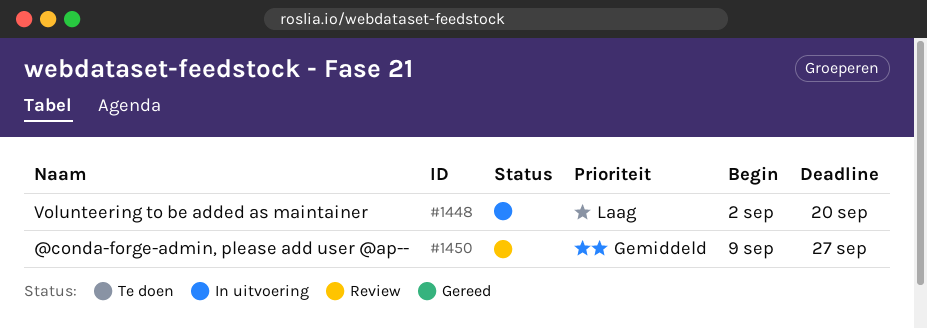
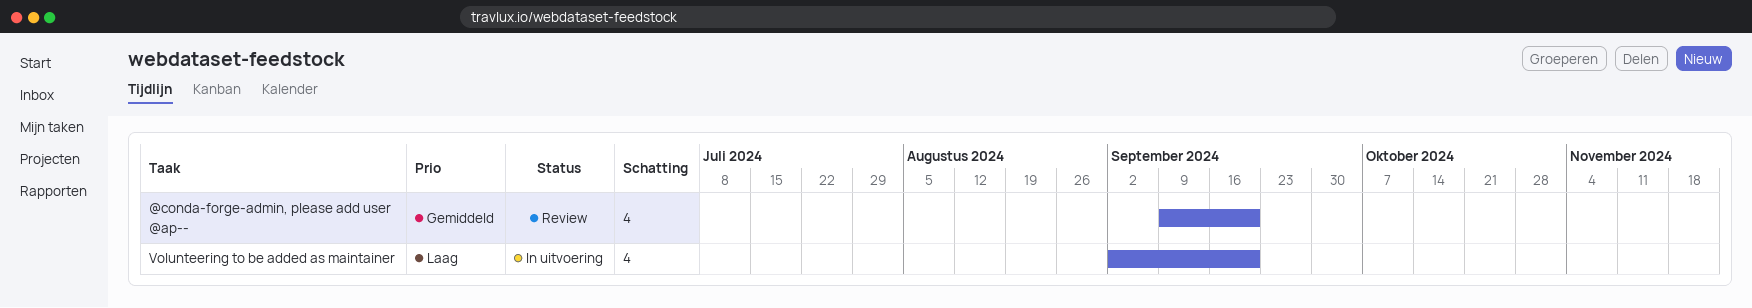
@conda-forge-admin, please add user @ap--, due: Sep 27 -> Sep 20

